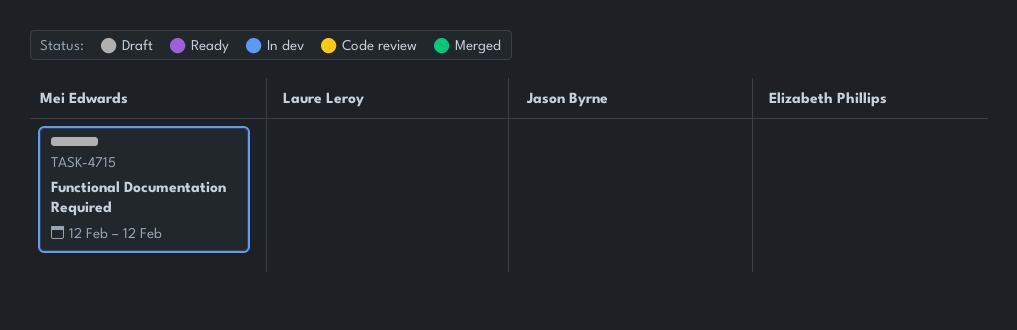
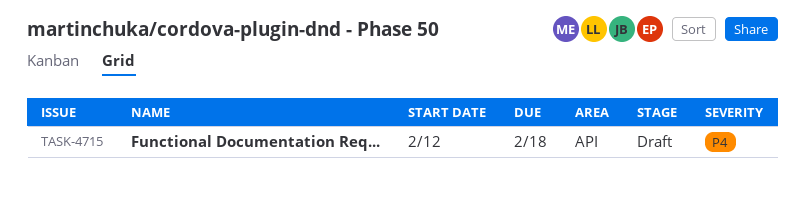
TASK-4715, due: Feb 12 -> Feb 18

